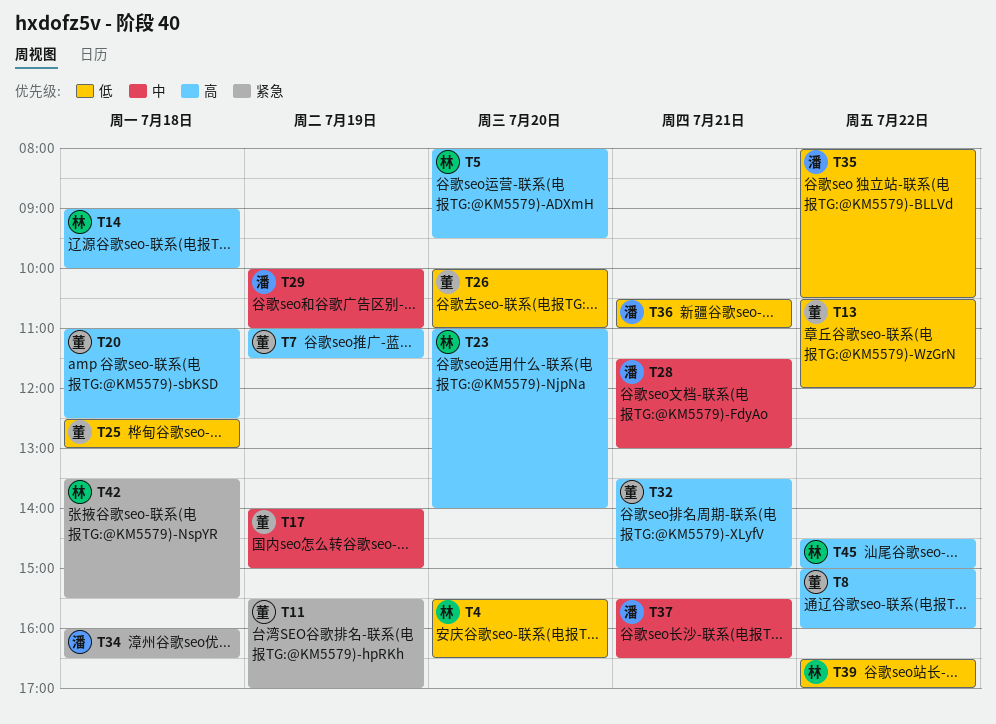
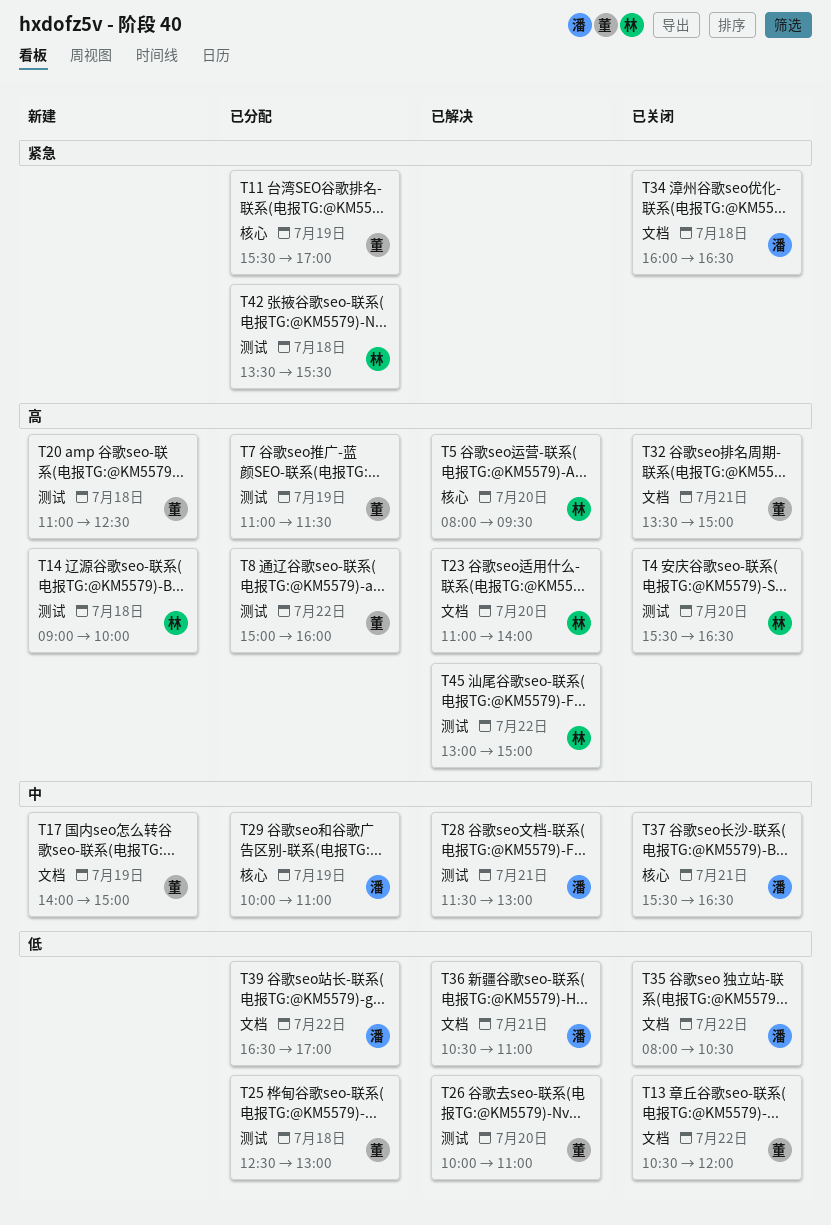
T4, priority: 低 -> 高
T39, owner: 林 -> 潘
T45, begins: 14:30 -> 13:00

